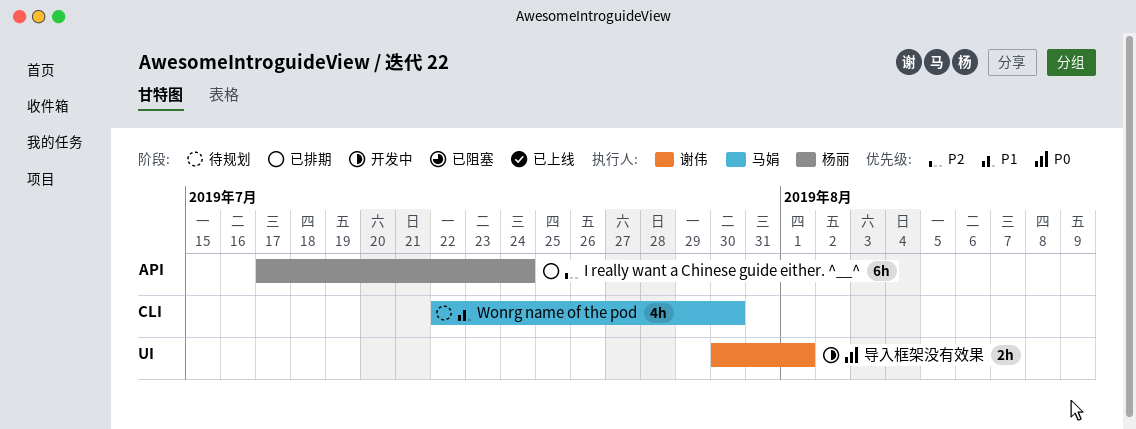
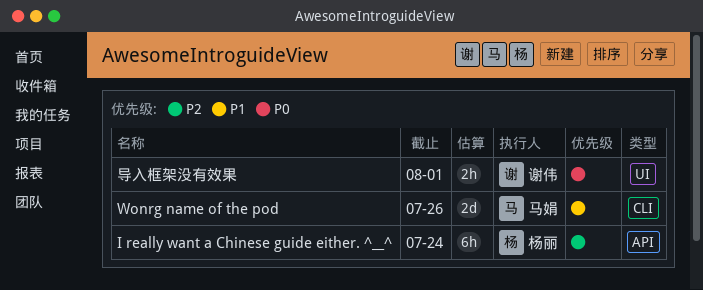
Wonrg name of the pod, estimate: 4h -> 2d
Wonrg name of the pod, due: Jul 30 -> Jul 26

